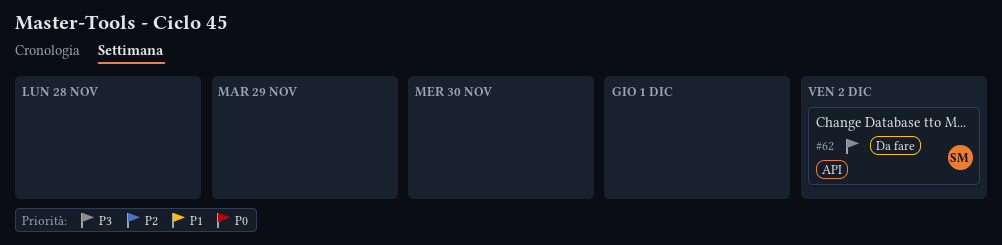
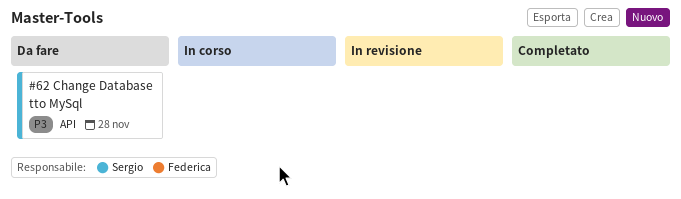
#62, due: Dec 2 -> Nov 28

